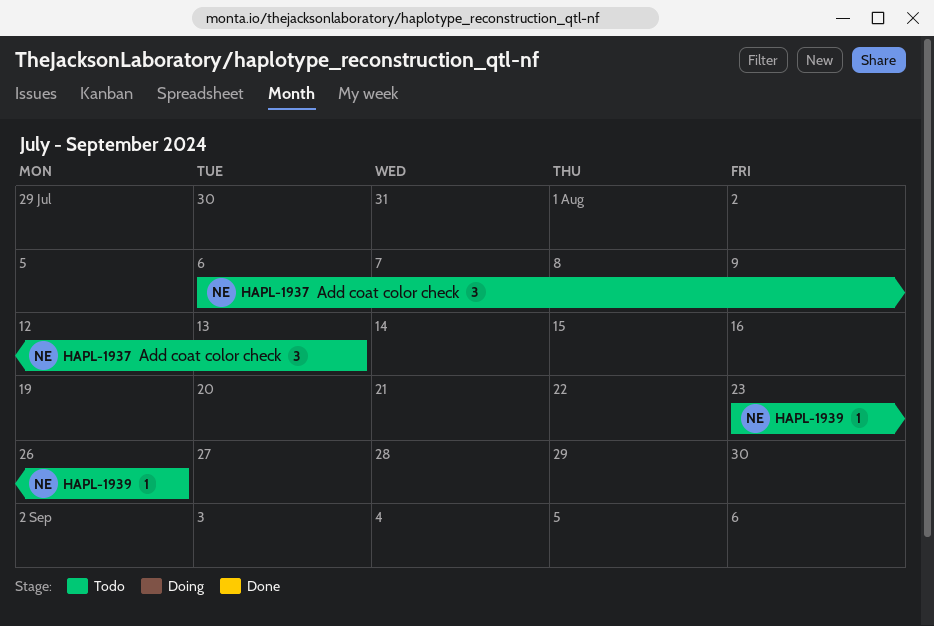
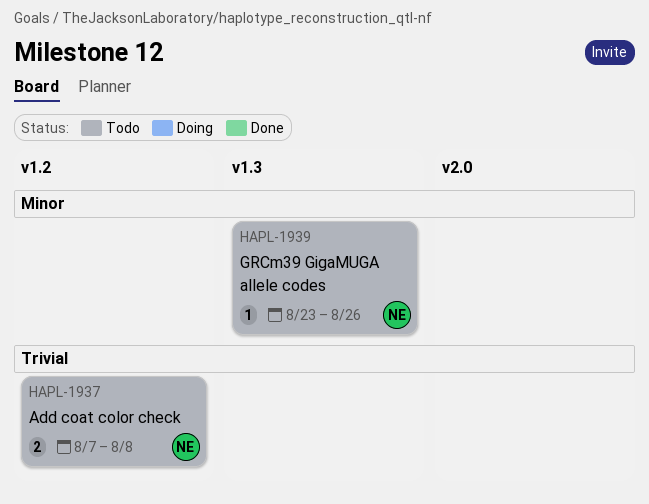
HAPL-1937, estimate: 3 -> 2
HAPL-1937, start: Aug 6 -> Aug 7
HAPL-1937, due: Aug 13 -> Aug 8

